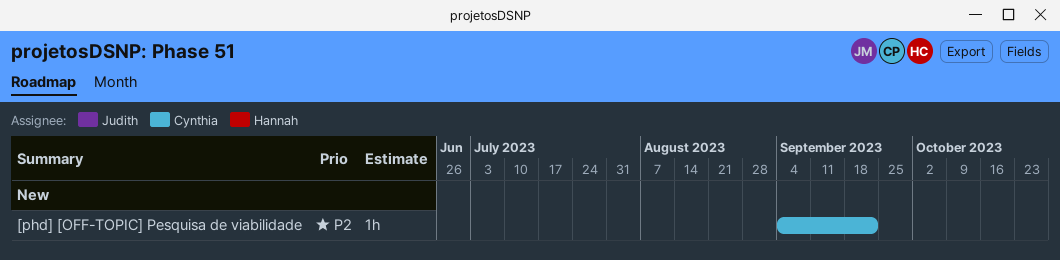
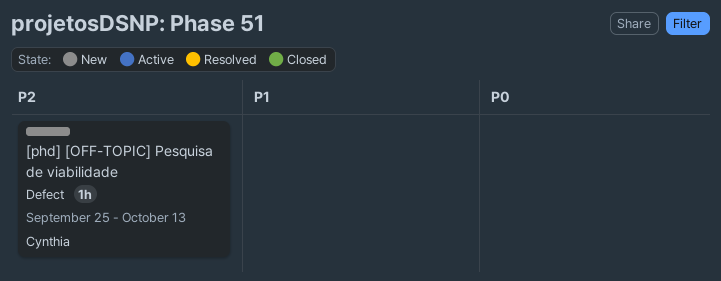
[phd] [OFF-TOPIC] Pesquisa de viabilidade, start: Sep 4 -> Sep 25
[phd] [OFF-TOPIC] Pesquisa de viabilidade, due: Sep 22 -> Oct 13

